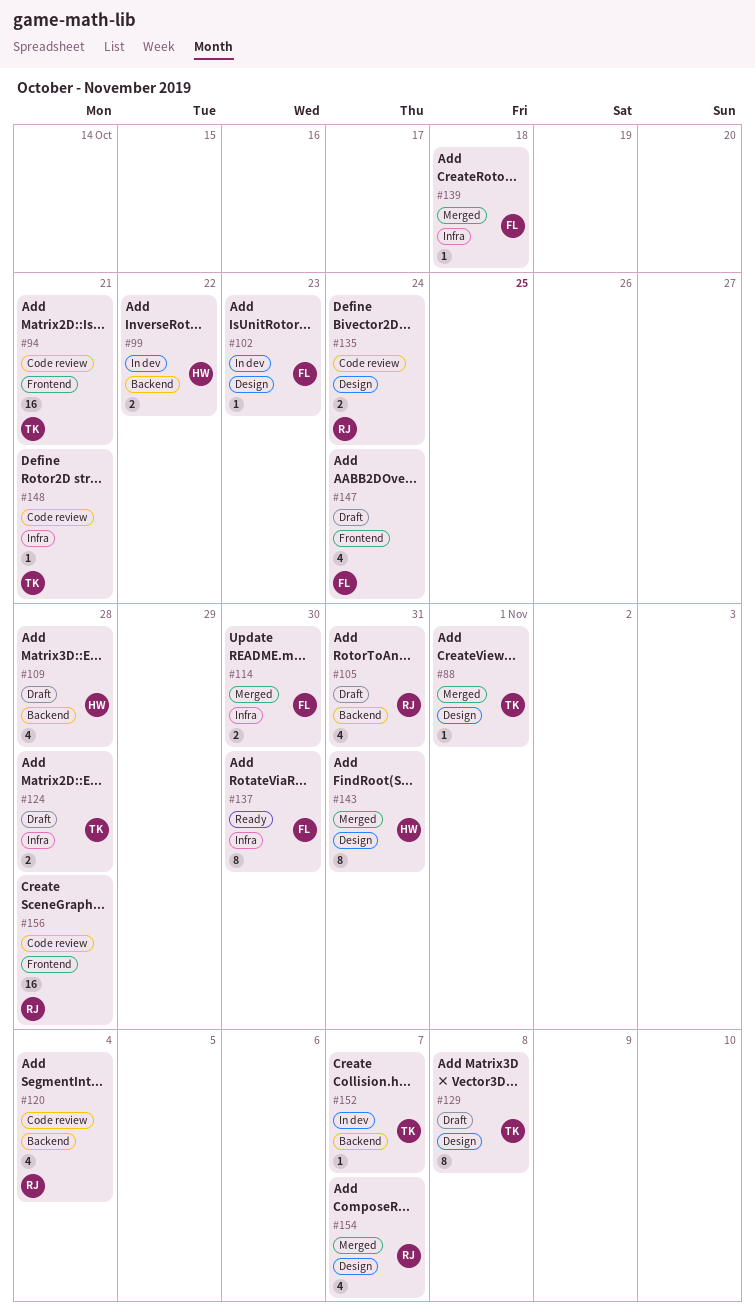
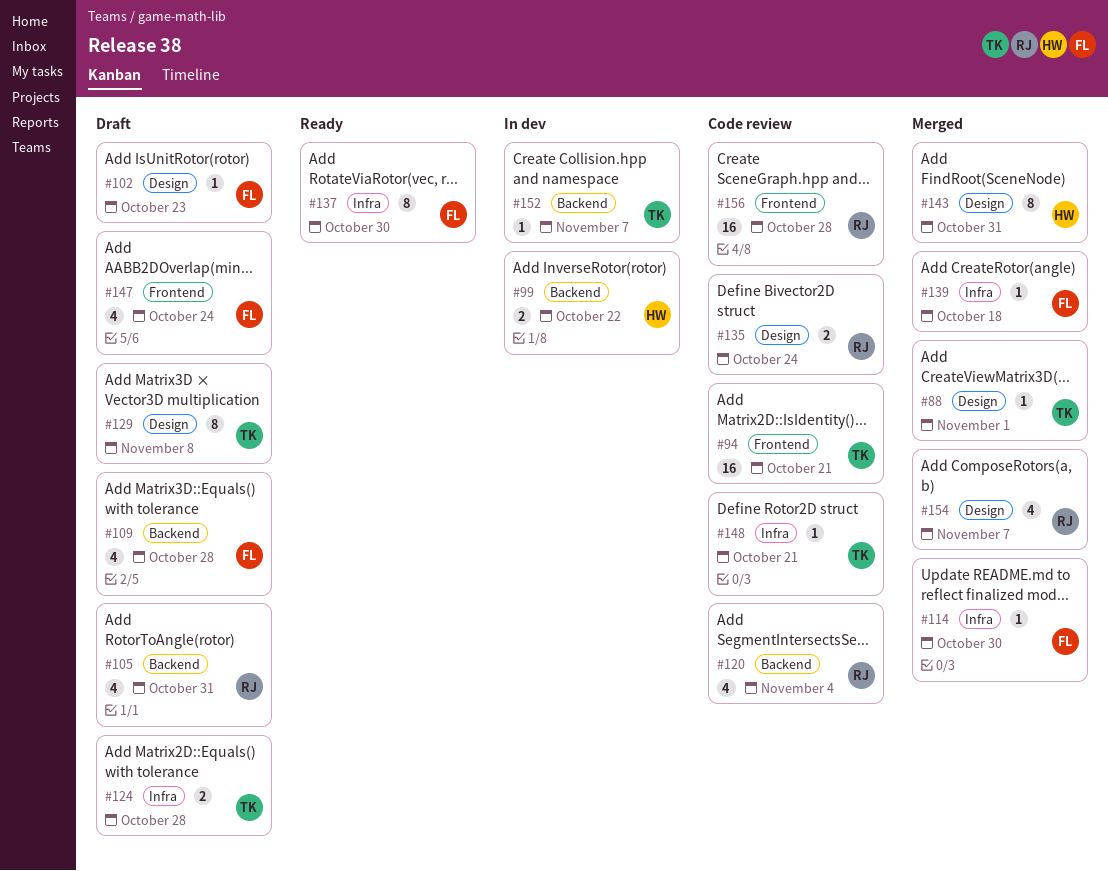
#102, status: In dev -> Draft
#109, owner: HW -> FL
#114, estimate: 2 -> 1

